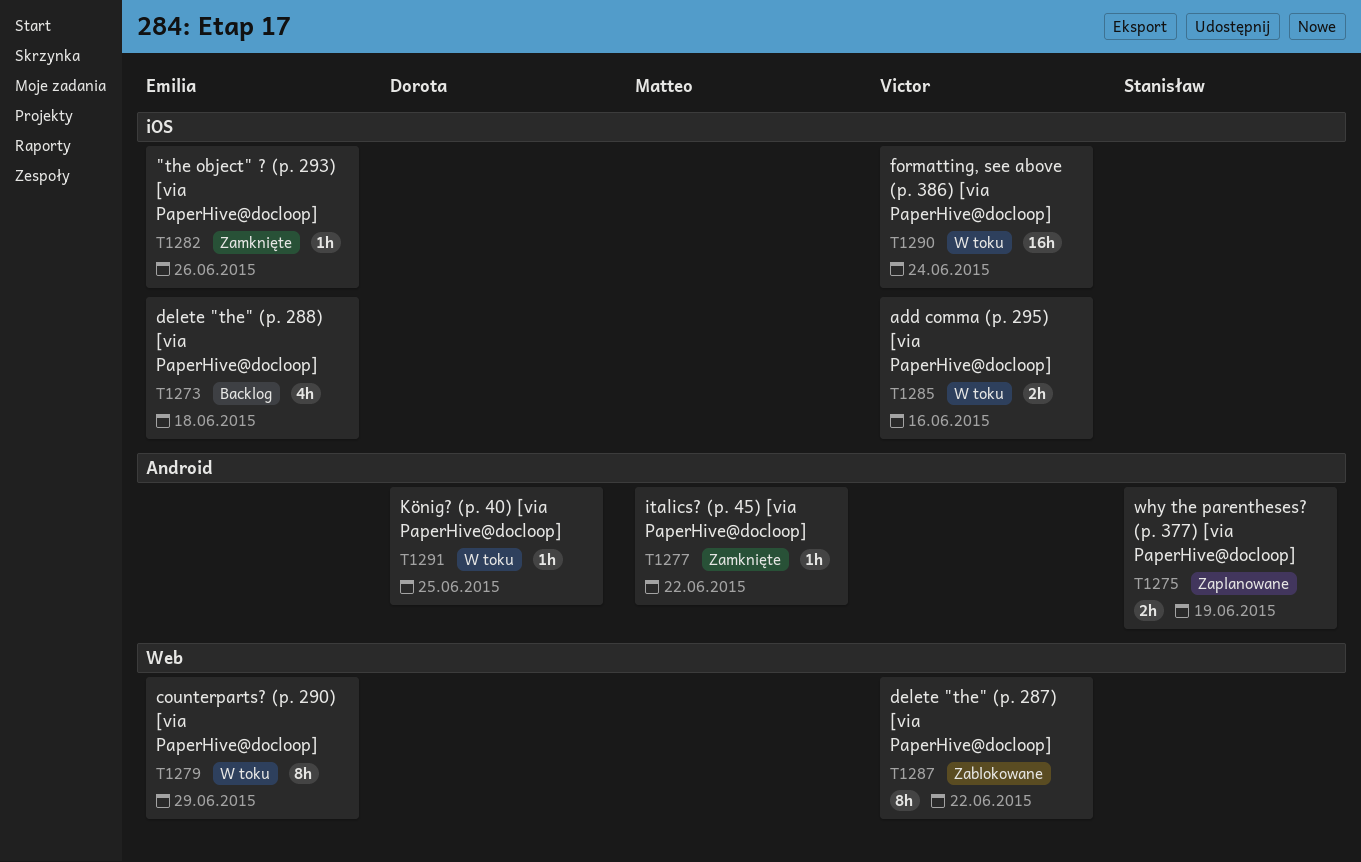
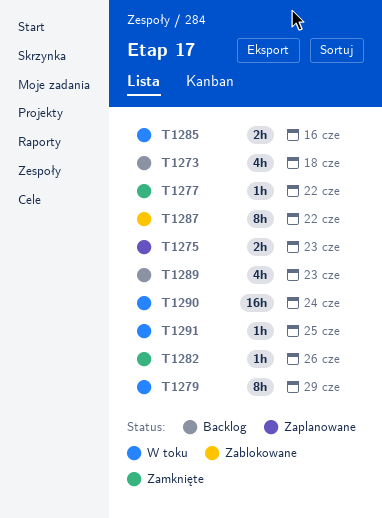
T1275, due: Jun 19 -> Jun 23
T1289: none -> present

